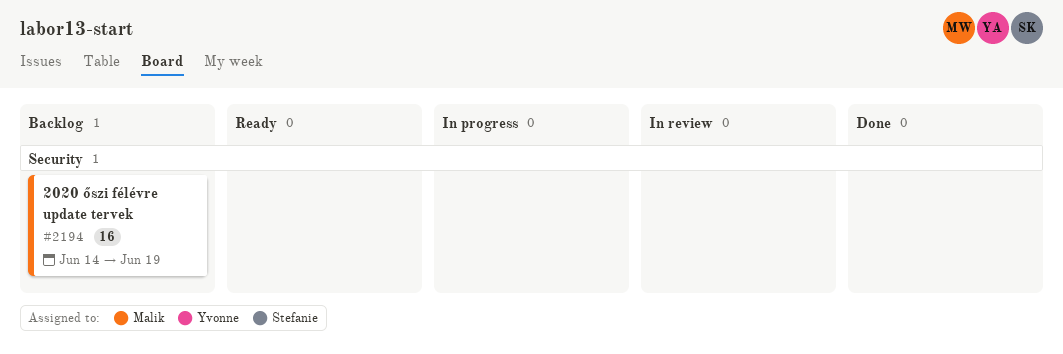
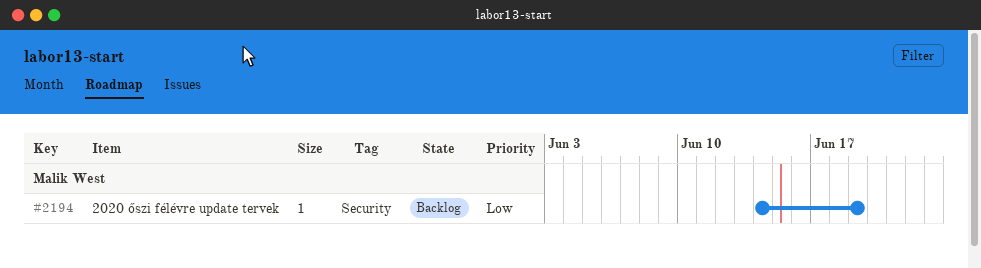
#2194, estimate: 16 -> 1

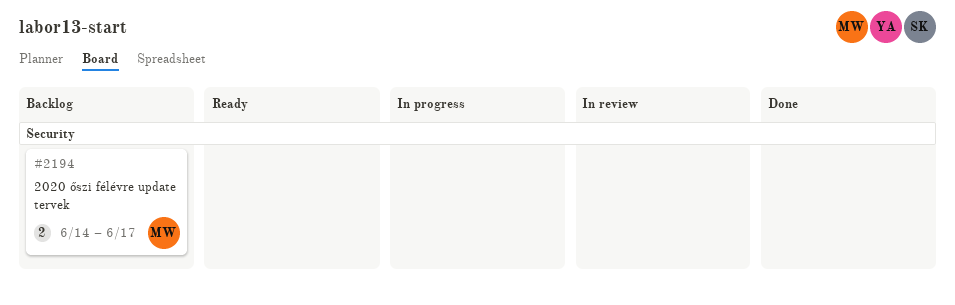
#2194, estimate: 1 -> 2
#2194, due: Jun 19 -> Jun 17

